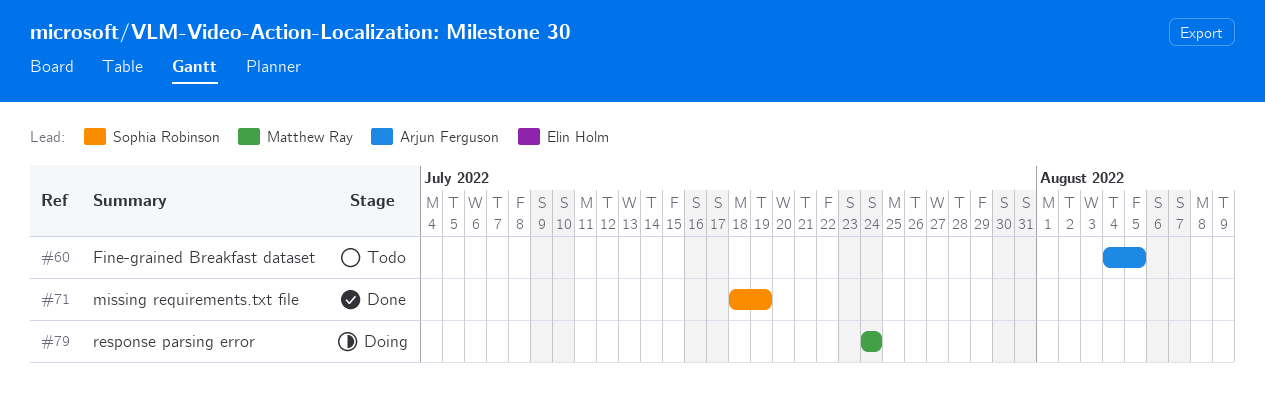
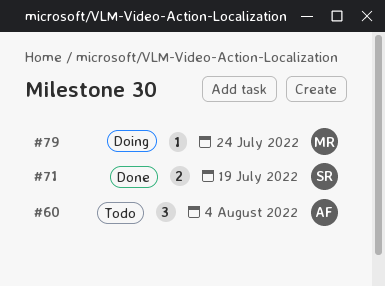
#60, due: Aug 5 -> Aug 4

